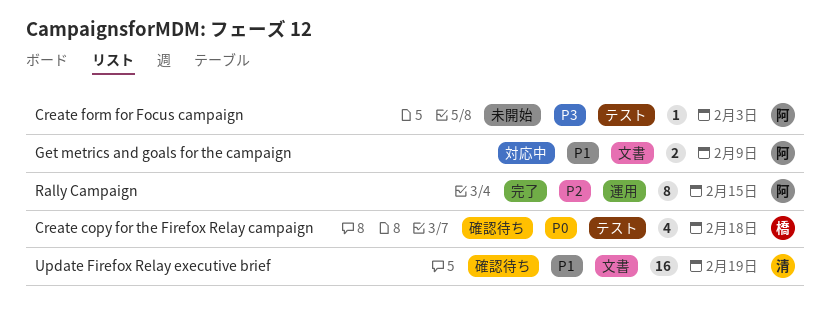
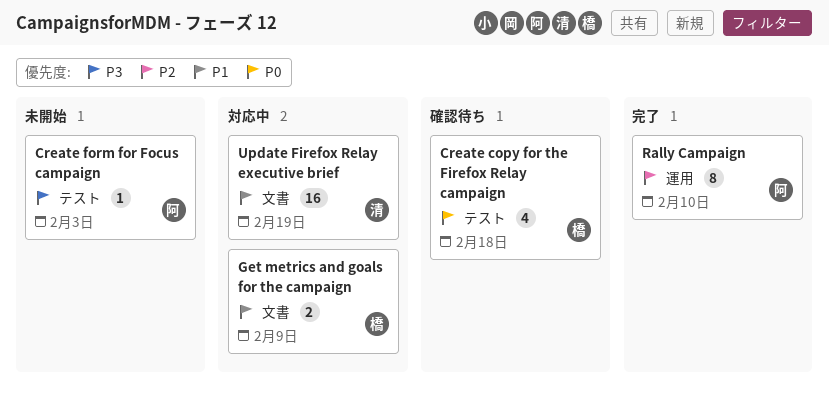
Get metrics and goals for the campaign, owner: 阿 -> 橋
Rally Campaign, due: Feb 15 -> Feb 10
Update Firefox Relay executive brief, status: 確認待ち -> 対応中

